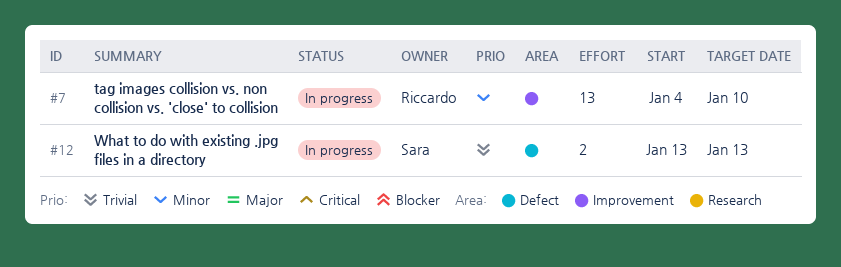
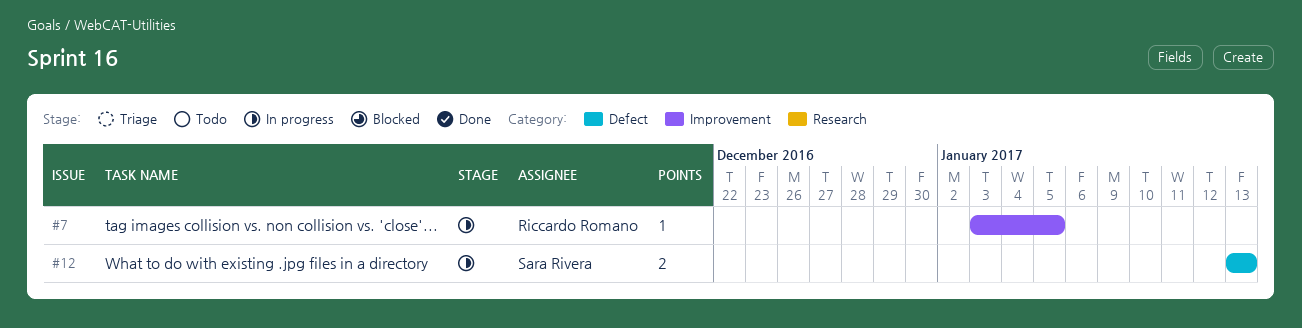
#7, estimate: 13 -> 1
#7, start: Jan 4 -> Jan 3
#7, due: Jan 10 -> Jan 5

